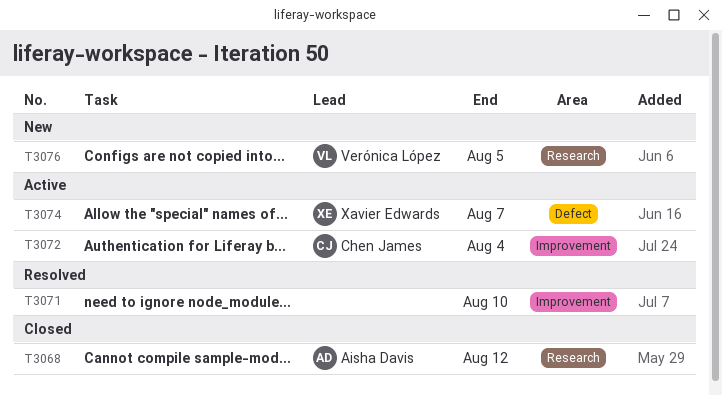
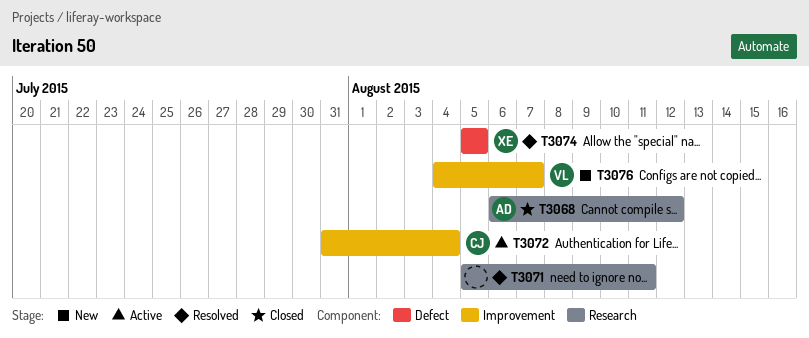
T3071, label: Improvement -> Research
T3071, due: Aug 10 -> Aug 11
T3074, status: Active -> Resolved
T3074, due: Aug 7 -> Aug 5
T3076, label: Research -> Improvement
T3076, due: Aug 5 -> Aug 7

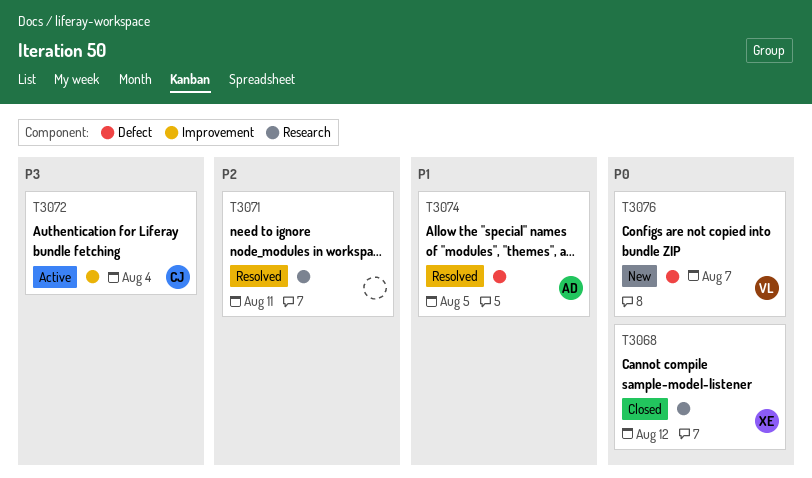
T3068, owner: AD -> XE
T3074, owner: XE -> AD
T3076, label: Improvement -> Defect

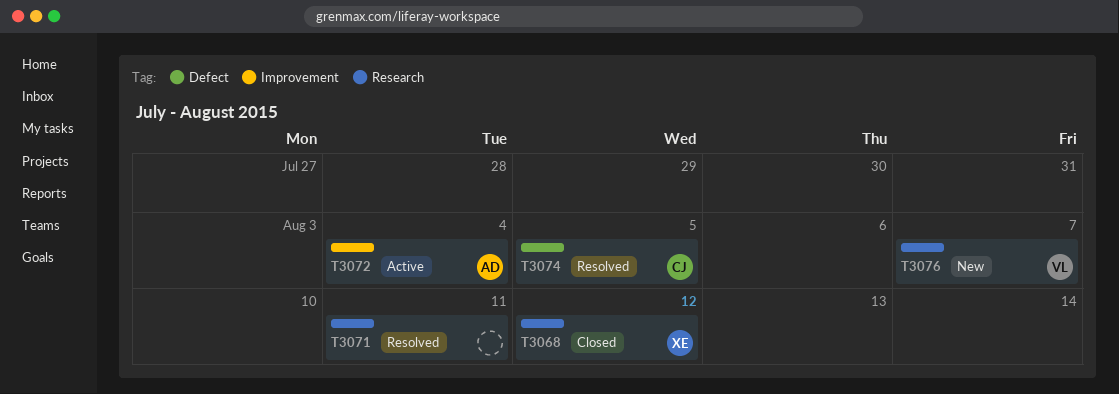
T3072, owner: CJ -> AD
T3074, owner: AD -> CJ
T3076, label: Defect -> Research

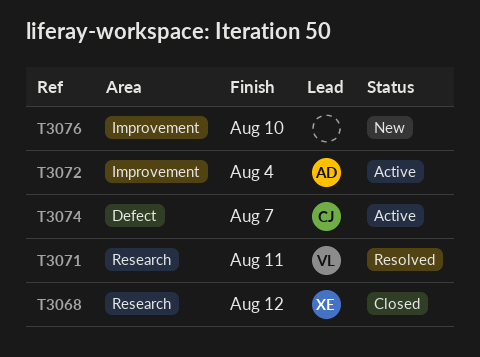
T3071, owner: none -> VL
T3074, status: Resolved -> Active
T3074, due: Aug 5 -> Aug 7
T3076, owner: VL -> none
T3076, label: Research -> Improvement
T3076, due: Aug 7 -> Aug 10

